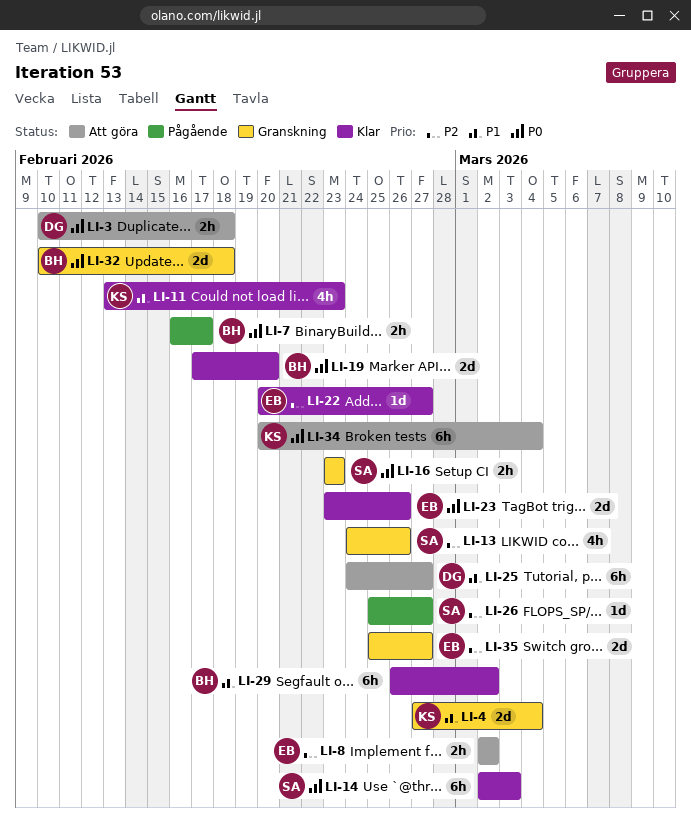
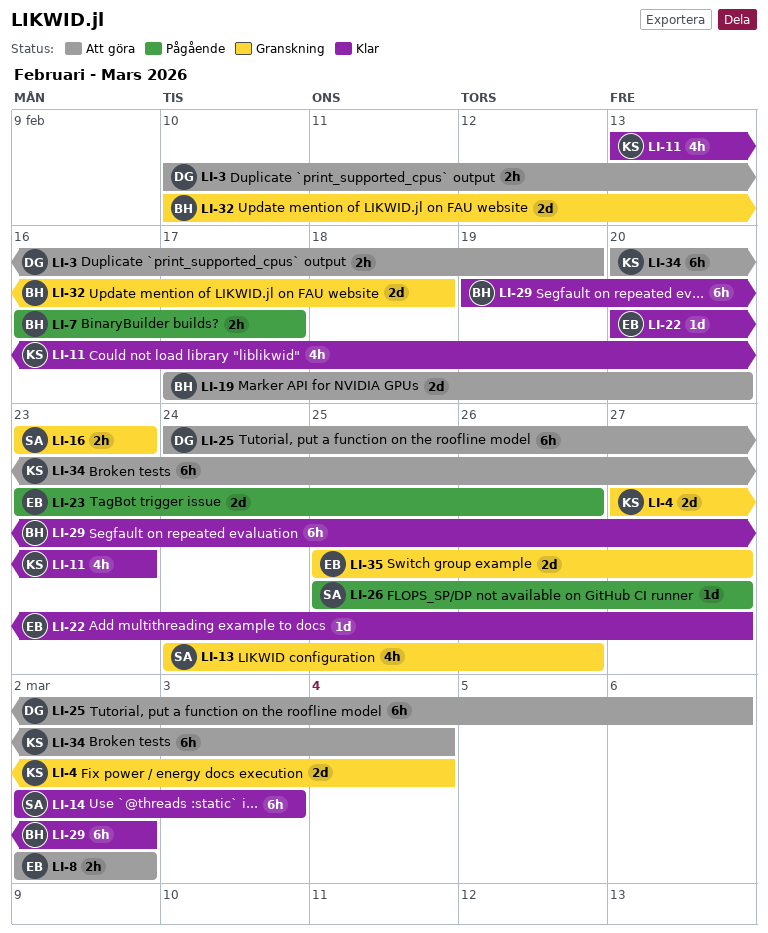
LI-3, due: Feb 18 -> Feb 19
LI-19, status: Klar -> Att göra
LI-23, status: Klar -> Pågående
LI-25, due: Feb 27 -> Mar 6
LI-29, start: Feb 26 -> Feb 19

